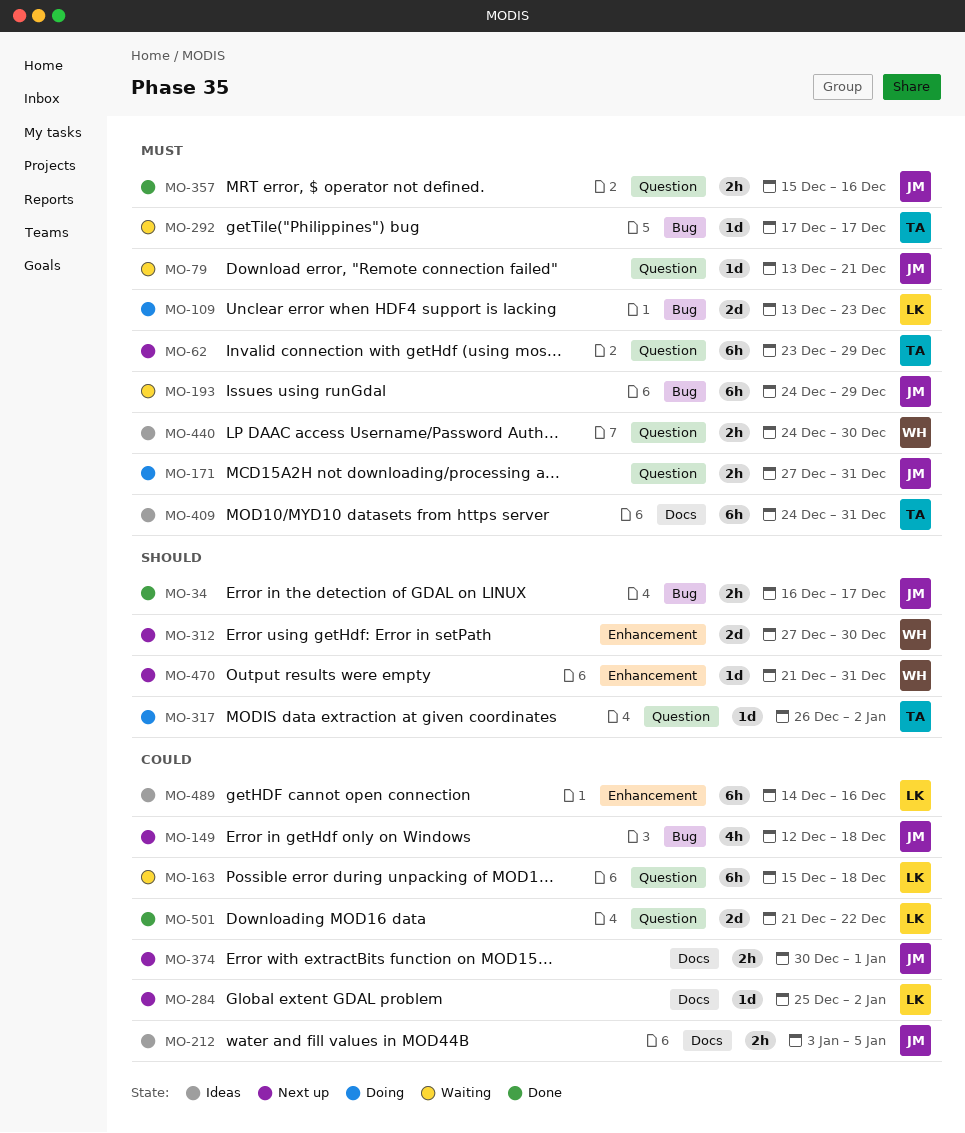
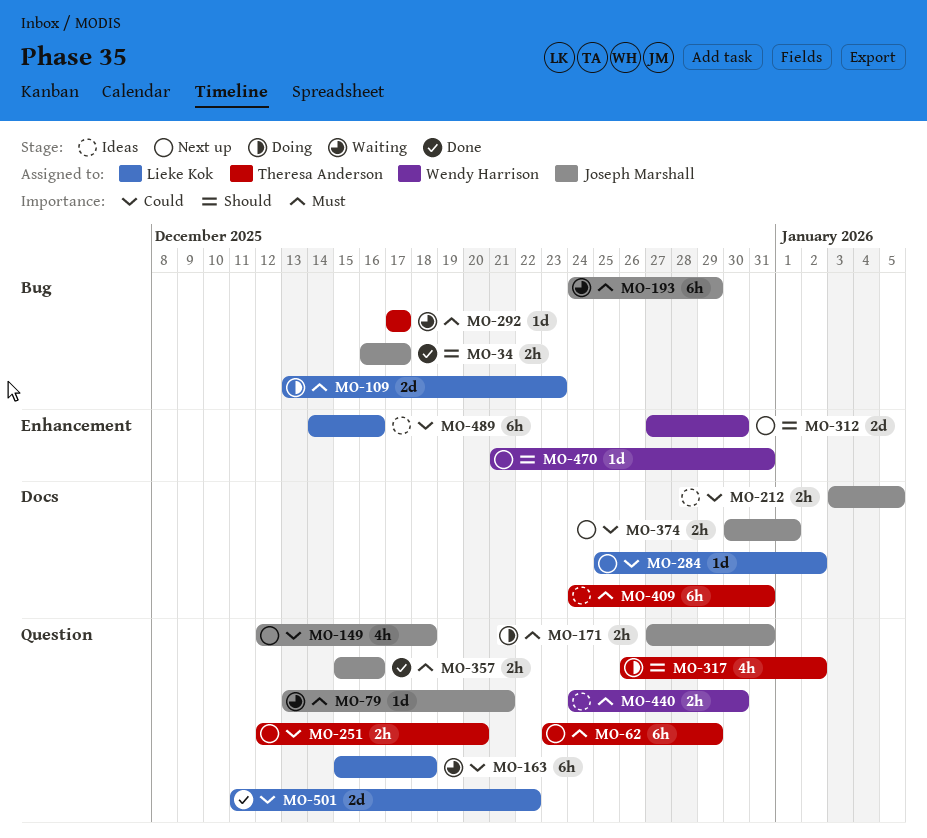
MO-149, label: Bug -> Question
MO-251: none -> present
MO-317, estimate: 1d -> 4h
MO-501, start: Dec 21 -> Dec 11

